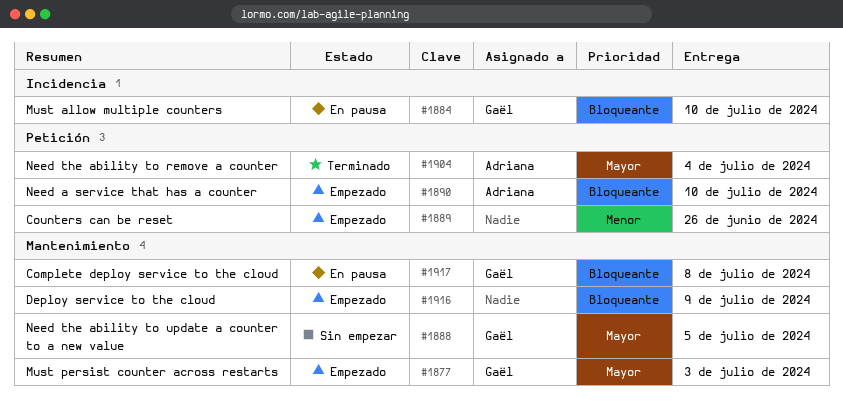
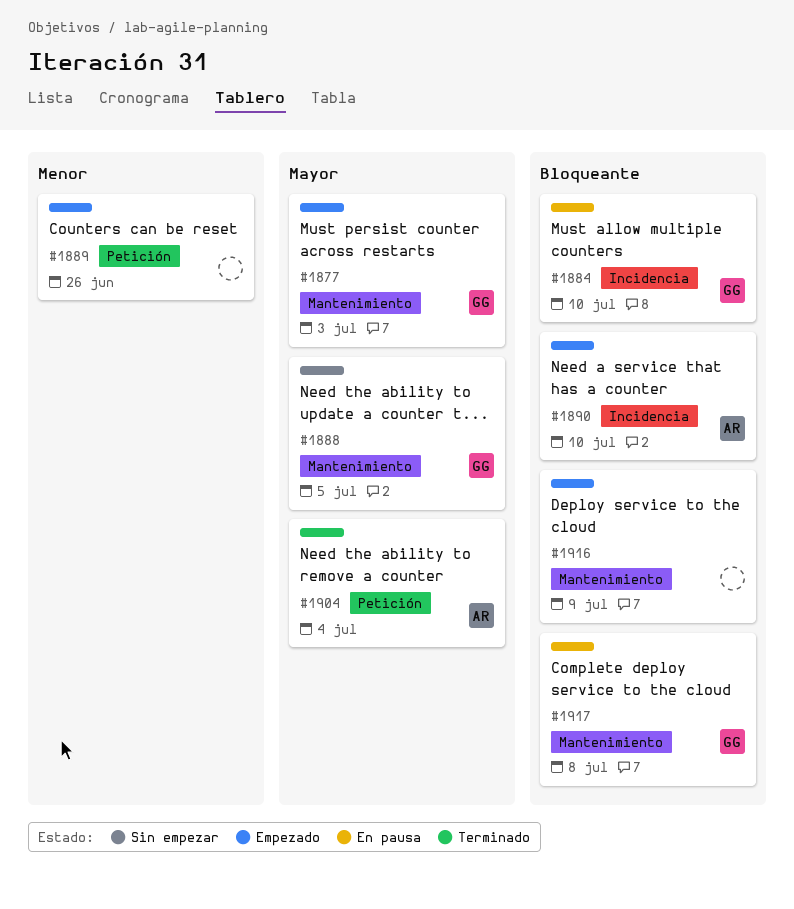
#1890, label: Petición -> Incidencia

